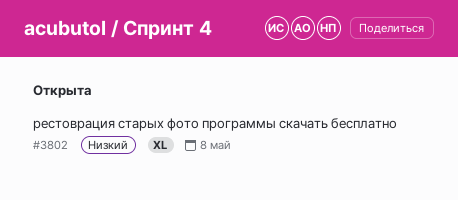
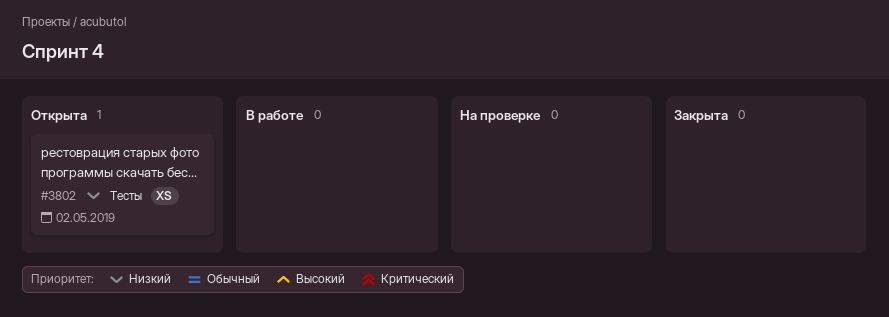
#3802, estimate: XL -> XS
#3802, due: May 8 -> May 2

